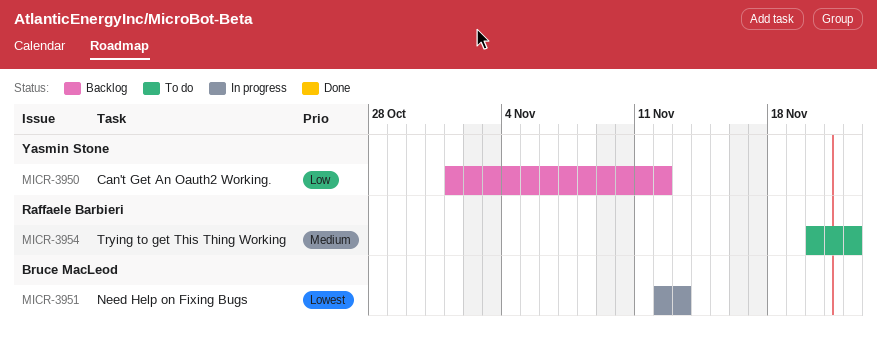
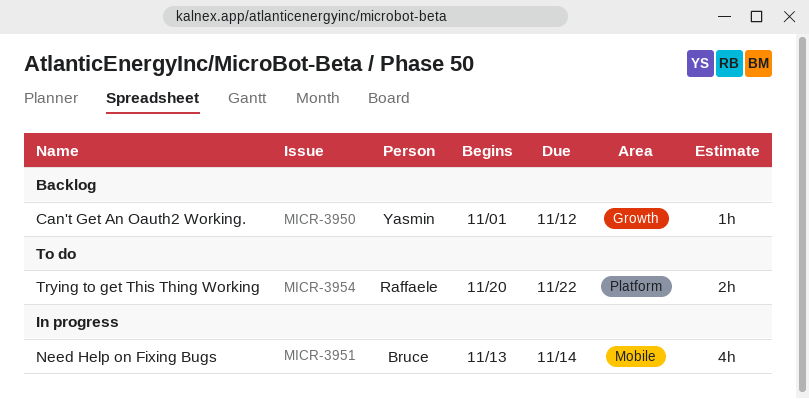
MICR-3951, start: Nov 12 -> Nov 13
MICR-3951, due: Nov 13 -> Nov 14

